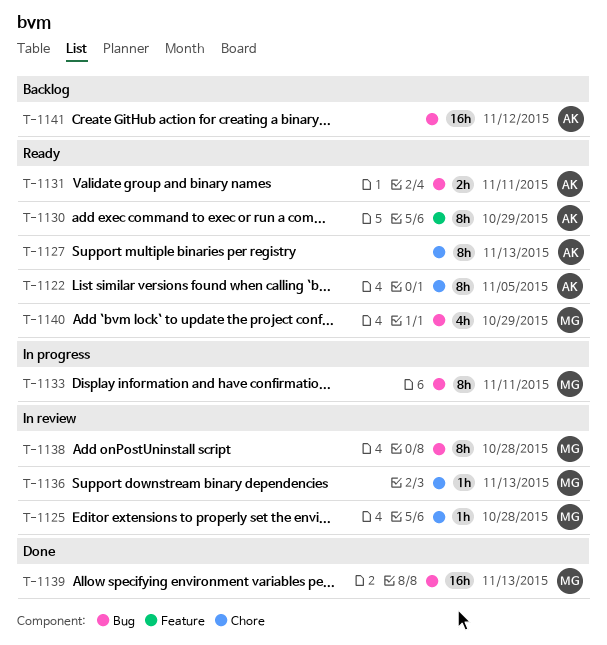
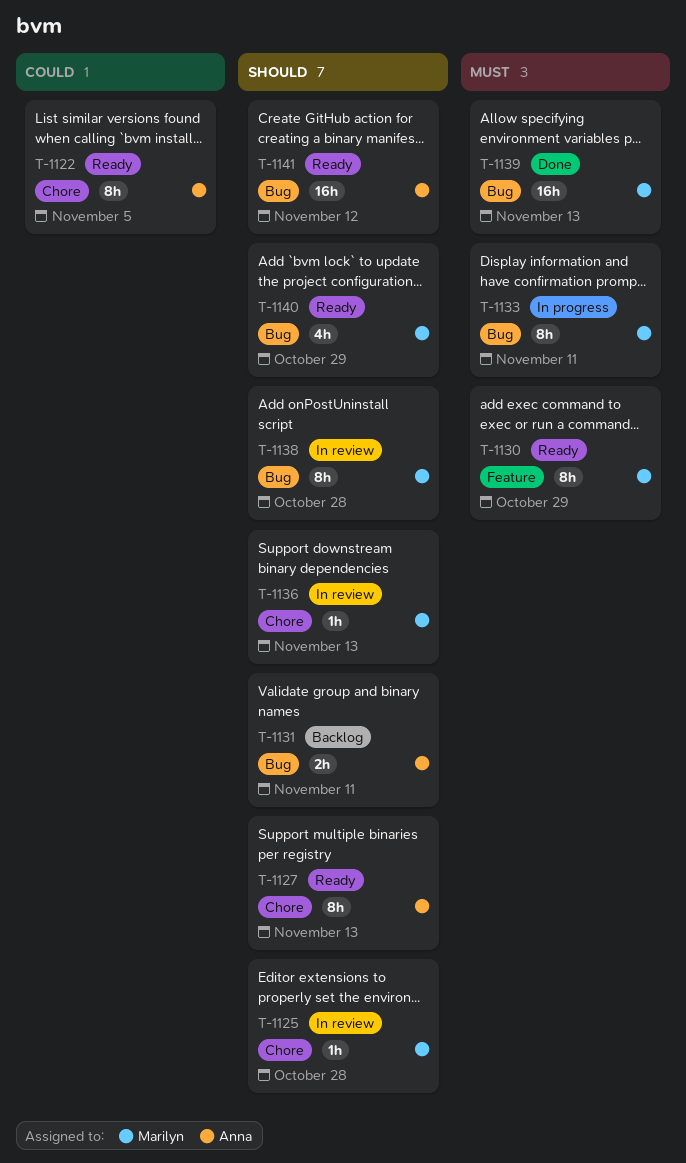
T-1130, owner: Anna -> Marilyn
T-1131, status: Ready -> Backlog
T-1141, status: Backlog -> Ready

